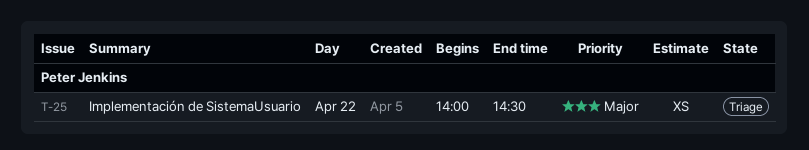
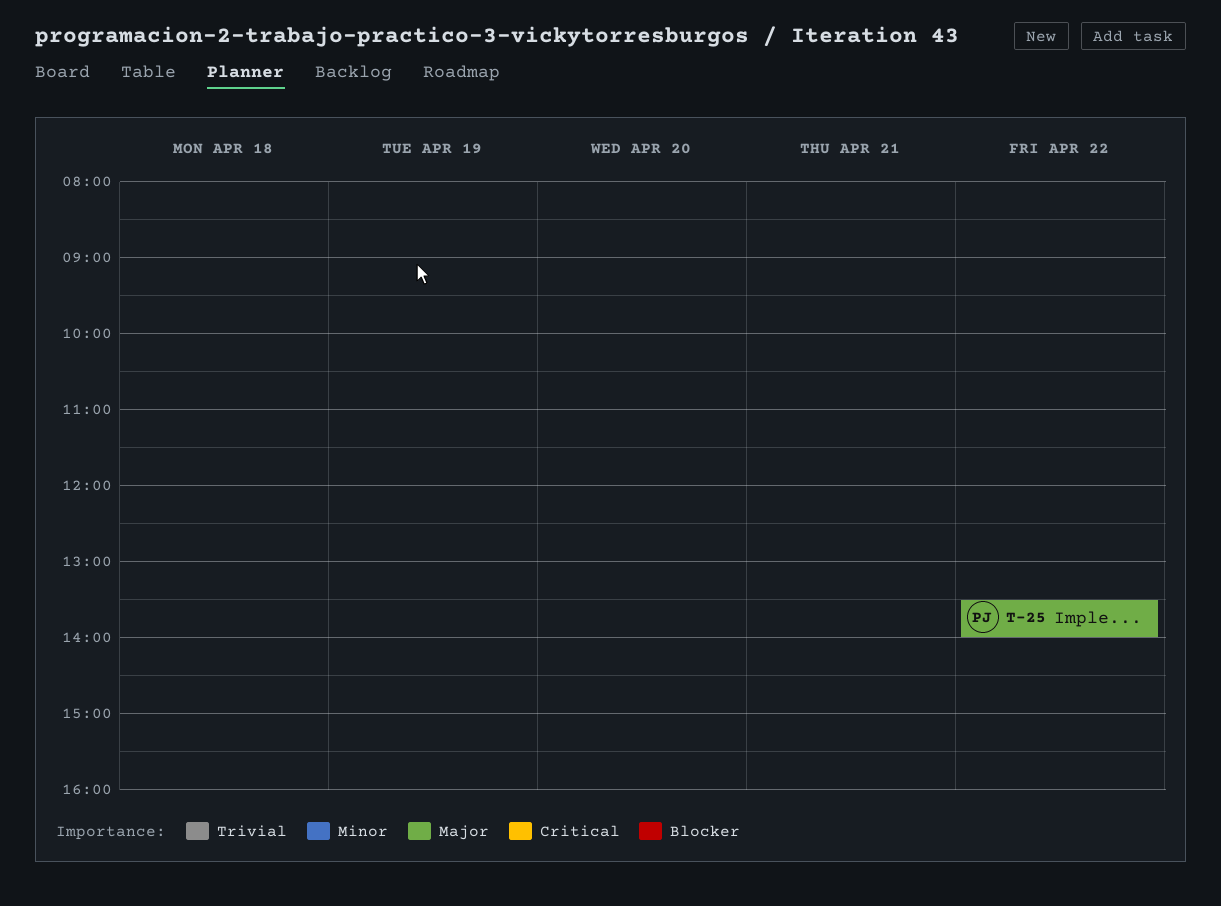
T-25, begins: 14:00 -> 13:30
T-25, ends: 14:30 -> 14:00

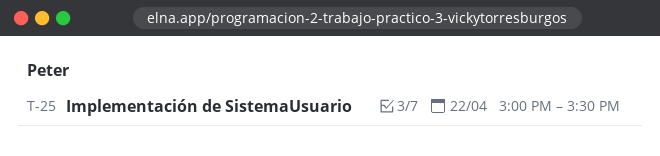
T-25, begins: 13:30 -> 15:00
T-25, ends: 14:00 -> 15:30

